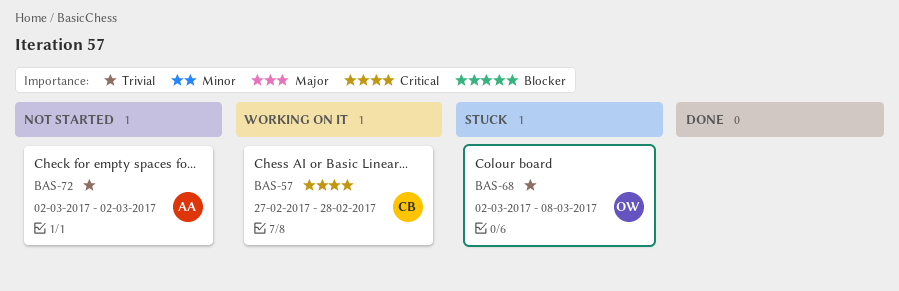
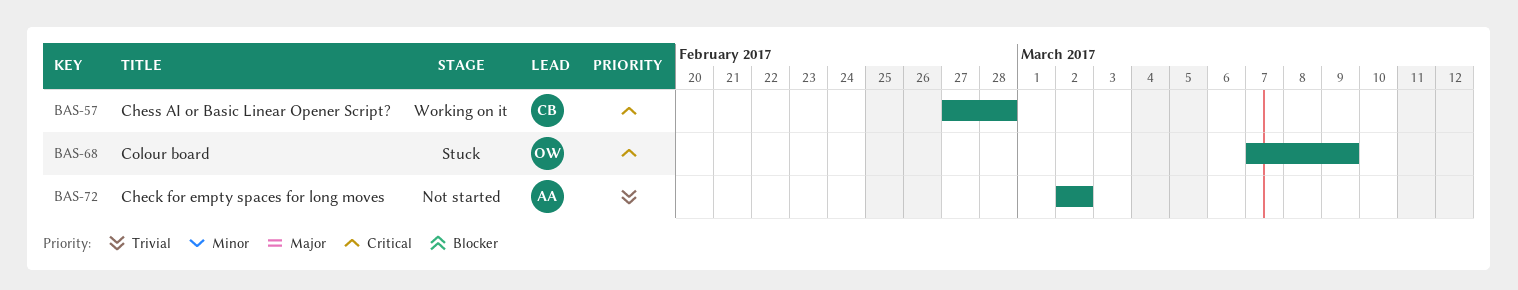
BAS-68, priority: Trivial -> Critical
BAS-68, start: Mar 2 -> Mar 7
BAS-68, due: Mar 8 -> Mar 9

